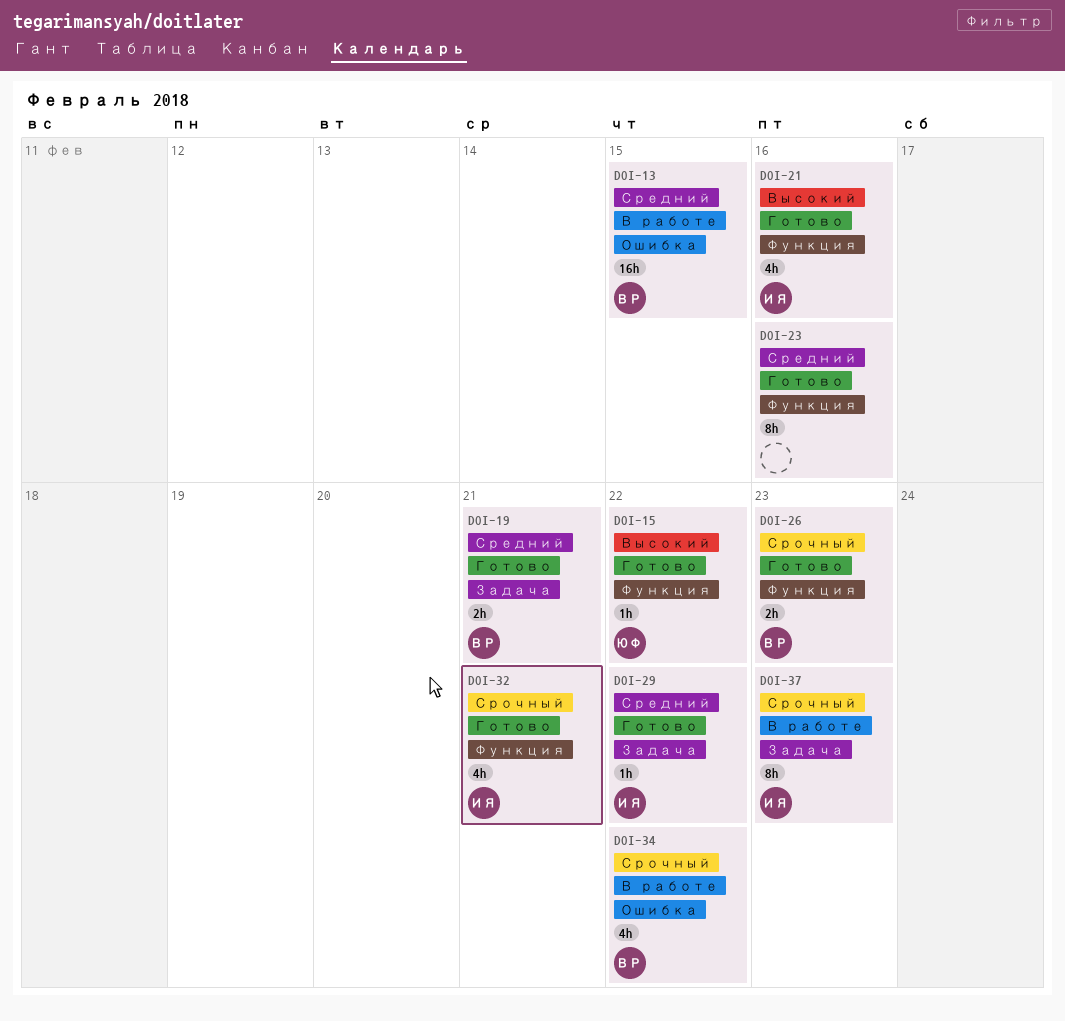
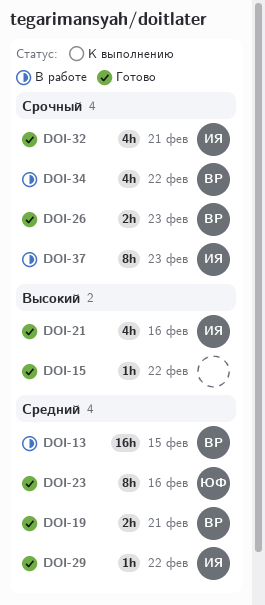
DOI-15, owner: ЮФ -> none
DOI-23, owner: none -> ЮФ

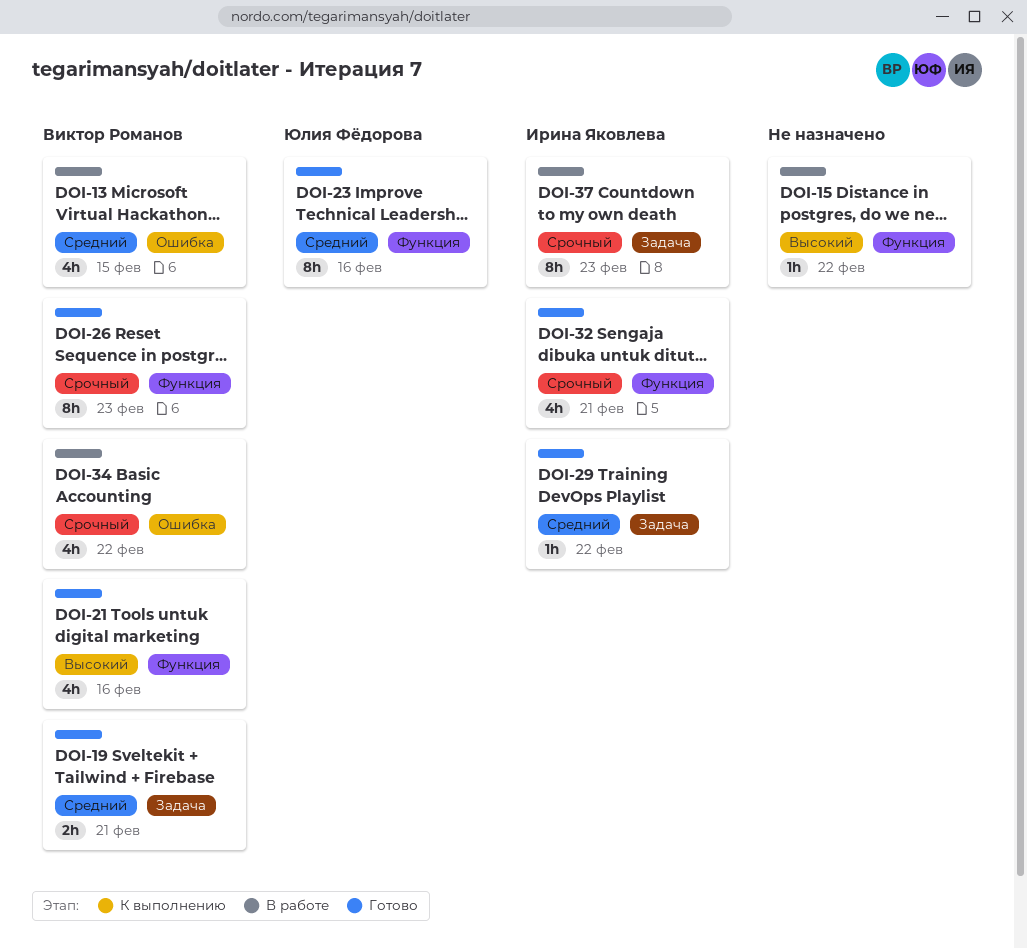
DOI-13, estimate: 16h -> 4h
DOI-15, status: Готово -> В работе
DOI-21, owner: Ирина Яковлева -> Виктор Романов
DOI-26, estimate: 2h -> 8h

